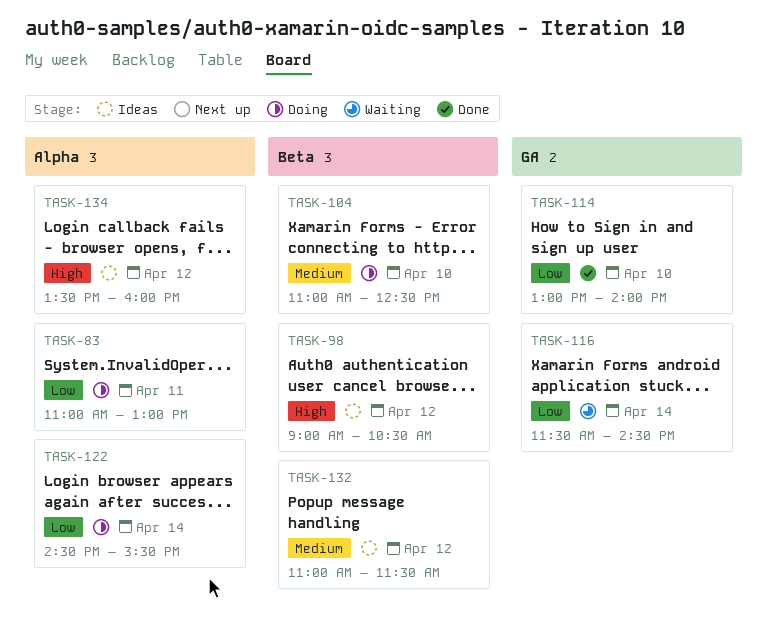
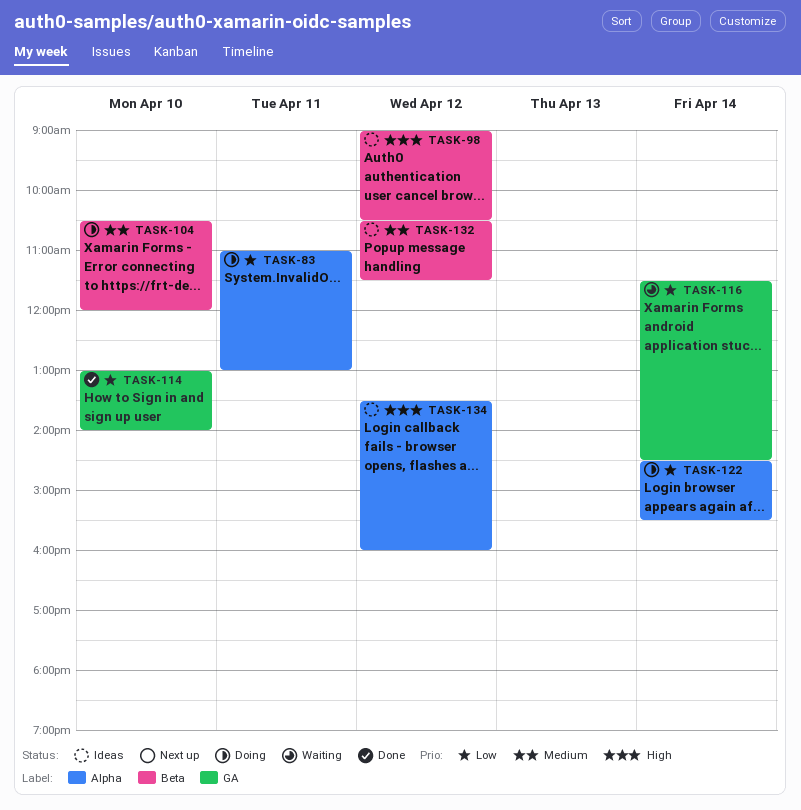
TASK-104, begins: 11:00 -> 10:30
TASK-104, ends: 12:30 -> 12:00
TASK-132, begins: 11:00 -> 10:30

